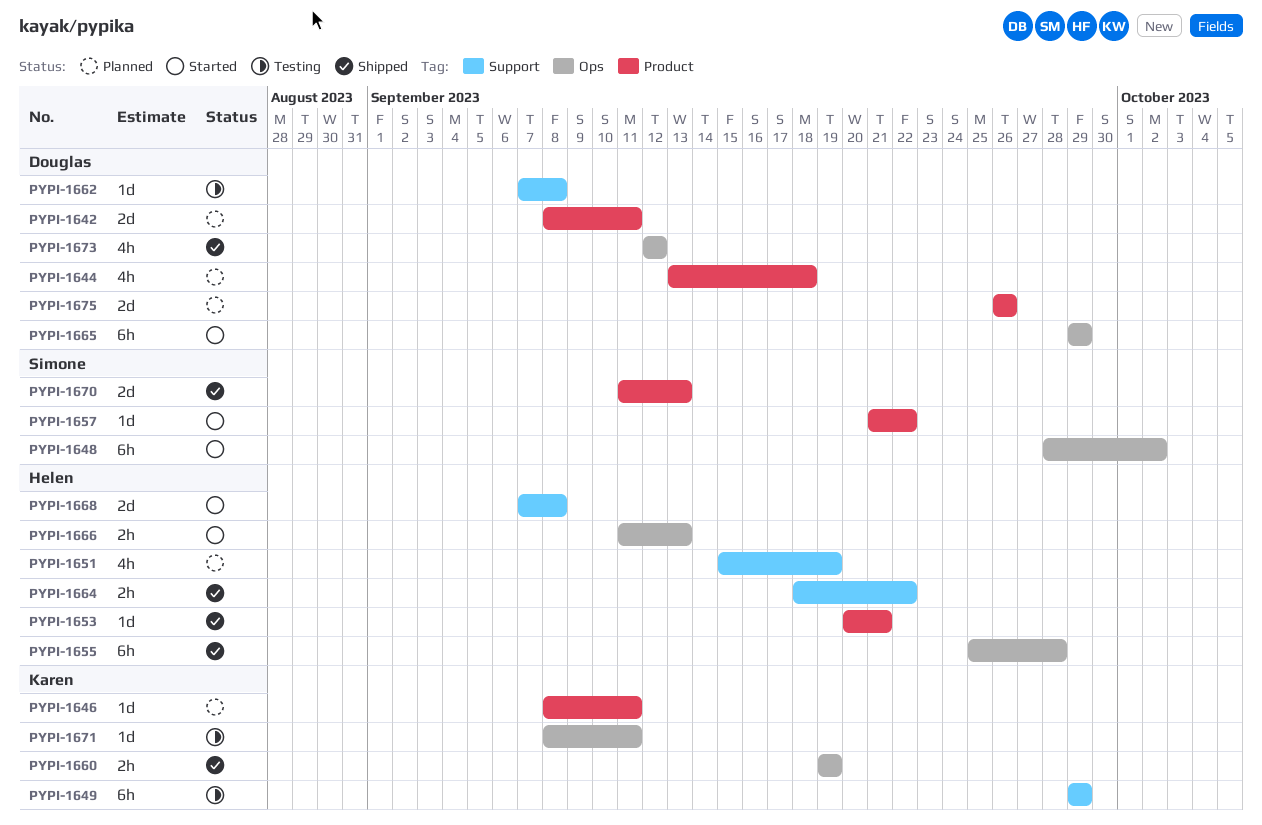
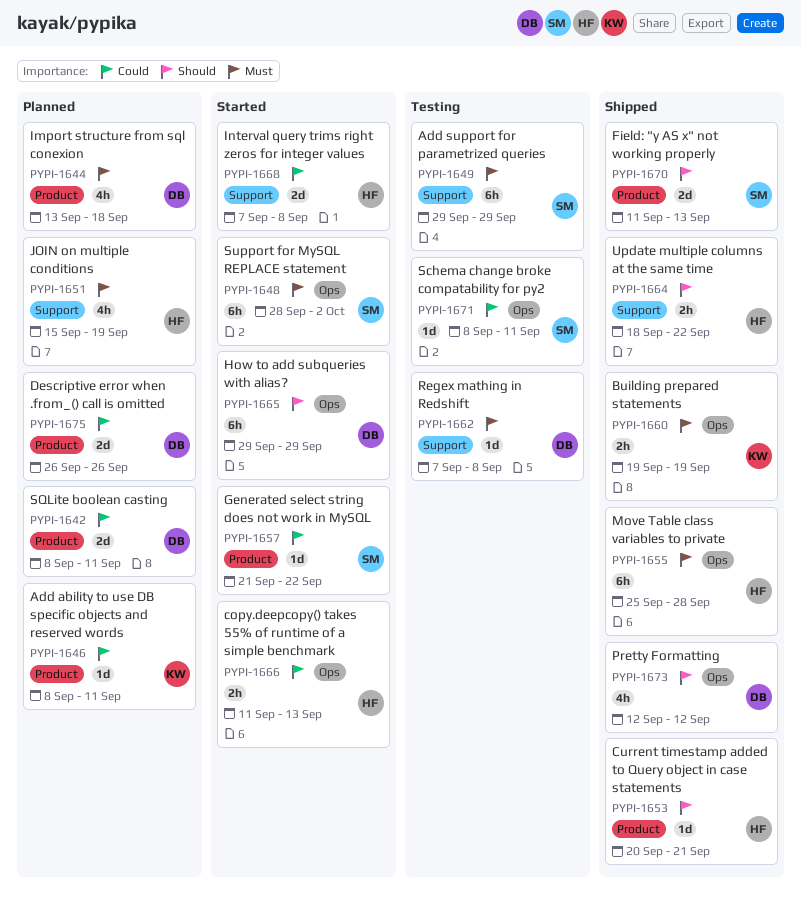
PYPI-1649, owner: Karen -> Simone
PYPI-1671, owner: Karen -> Simone

